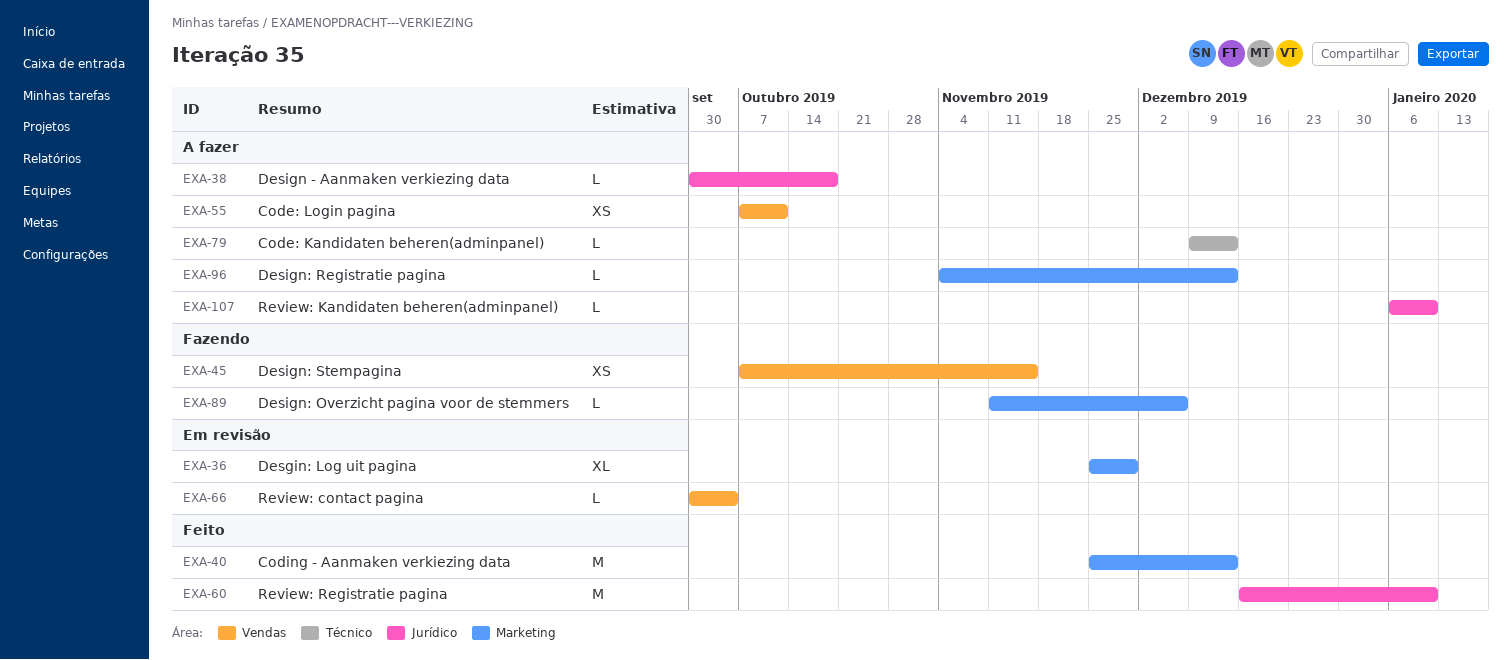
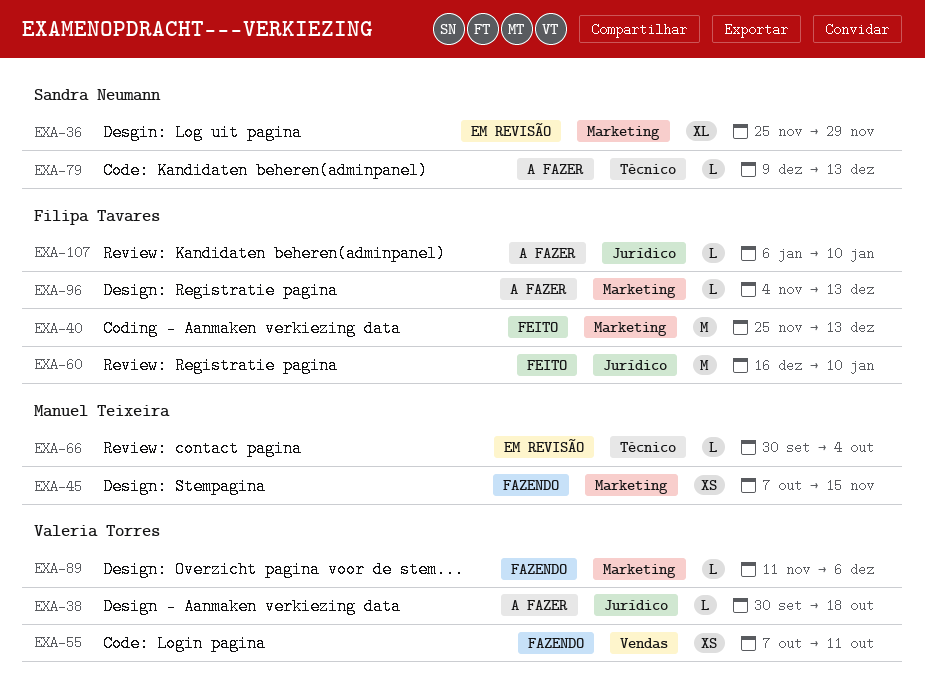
EXA-45, label: Vendas -> Marketing
EXA-55, status: A fazer -> Fazendo
EXA-66, label: Vendas -> Técnico

